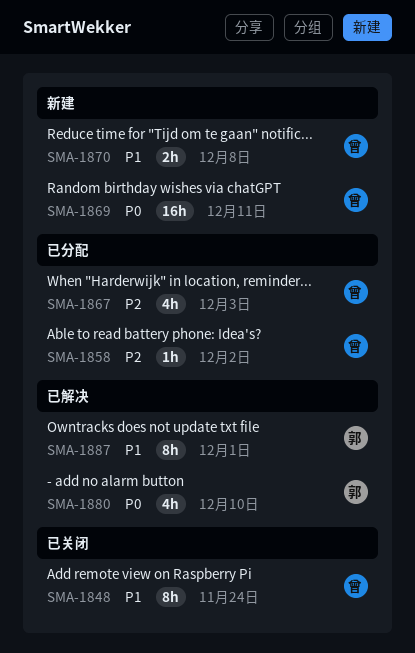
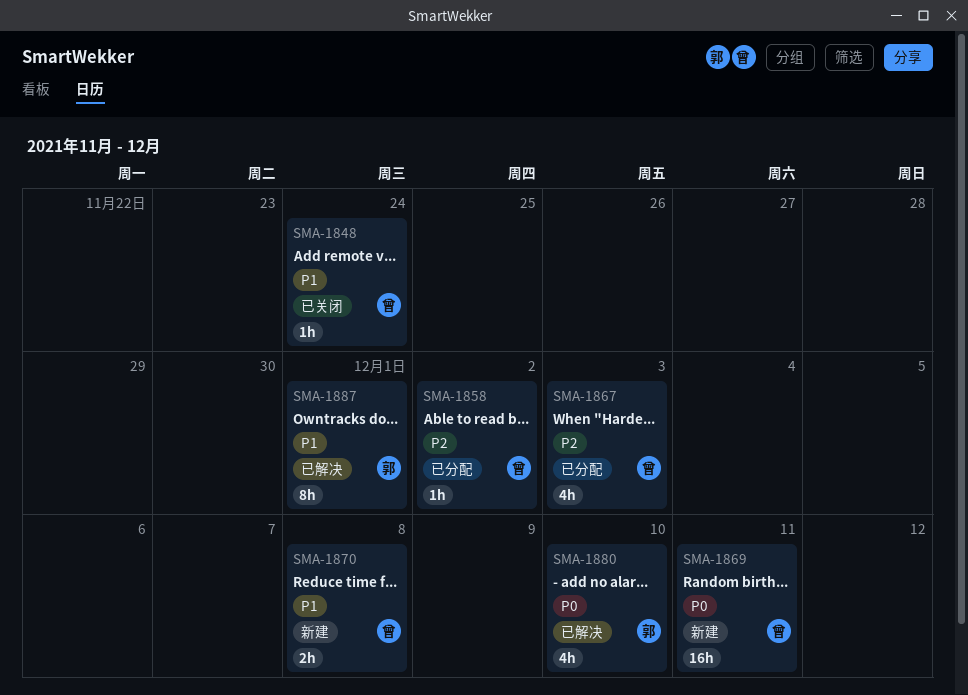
SMA-1848, estimate: 8h -> 1h

